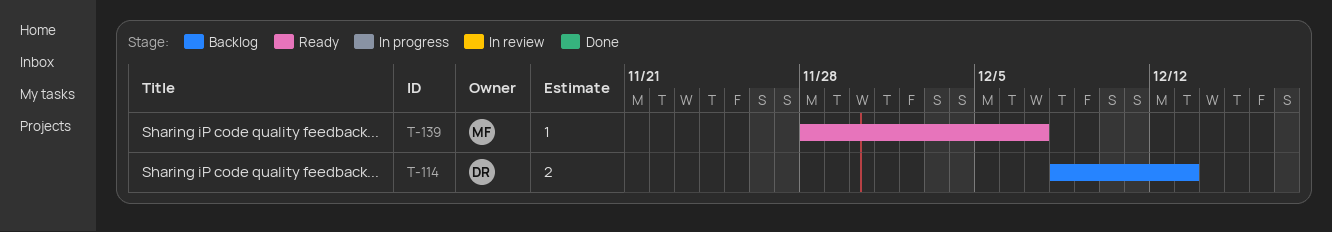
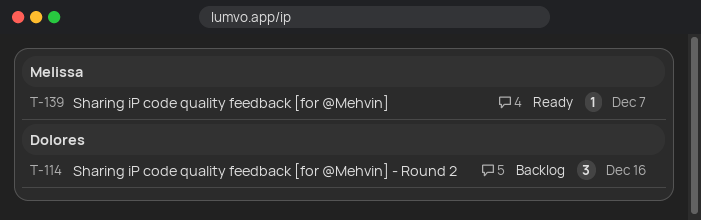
T-114, estimate: 2 -> 3
T-114, due: Dec 13 -> Dec 16

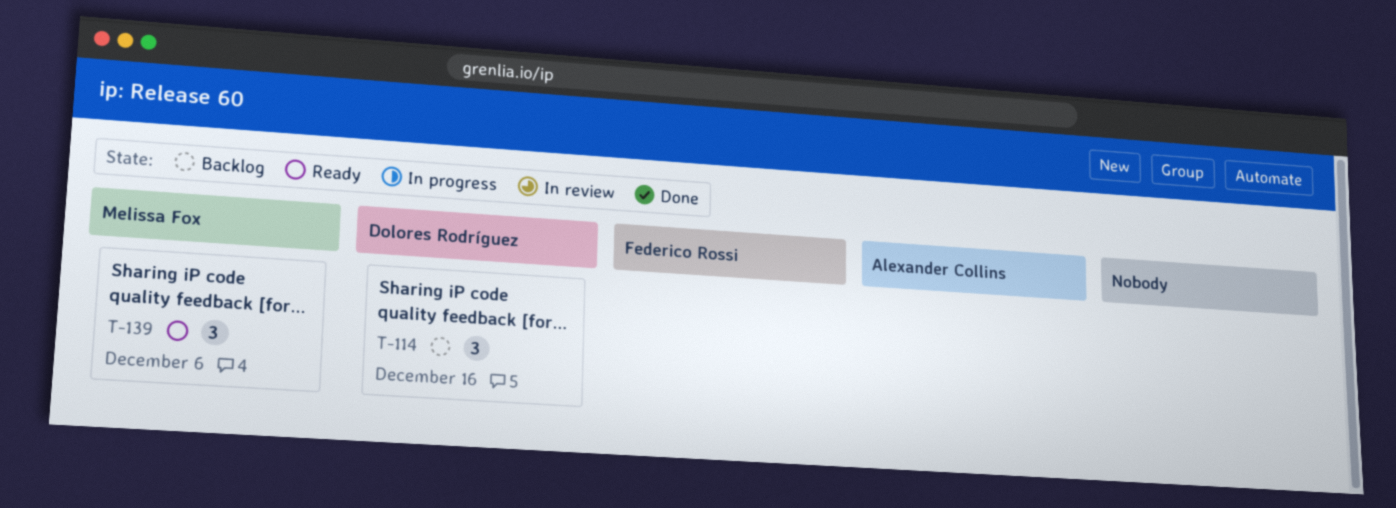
T-139, estimate: 1 -> 3
T-139, due: Dec 7 -> Dec 6

